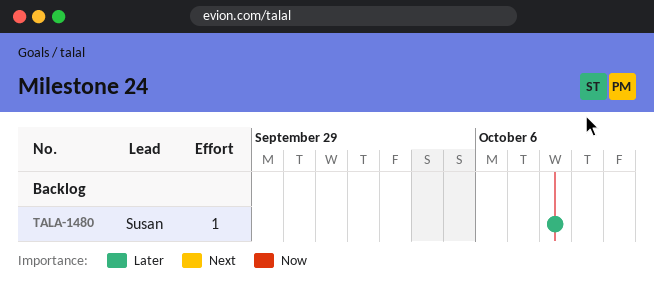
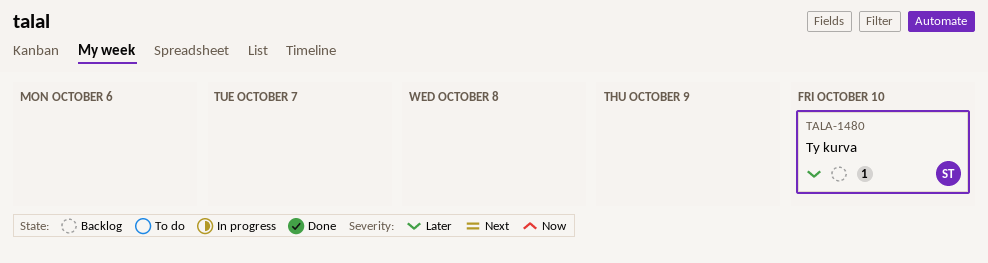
TALA-1480, due: Oct 8 -> Oct 10

